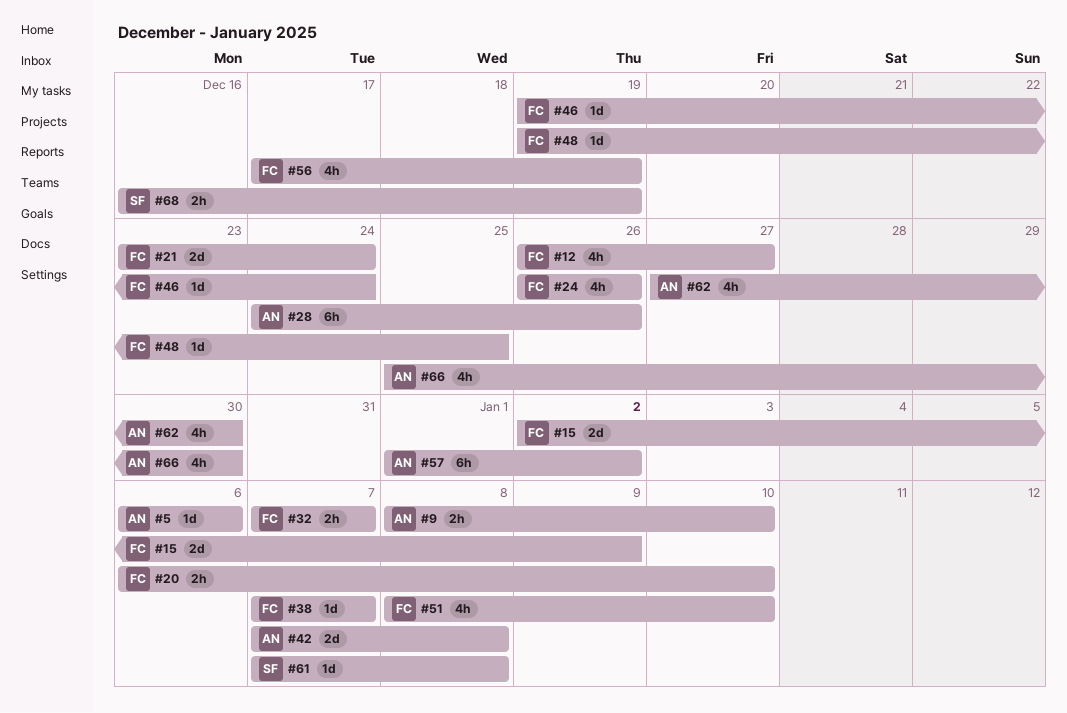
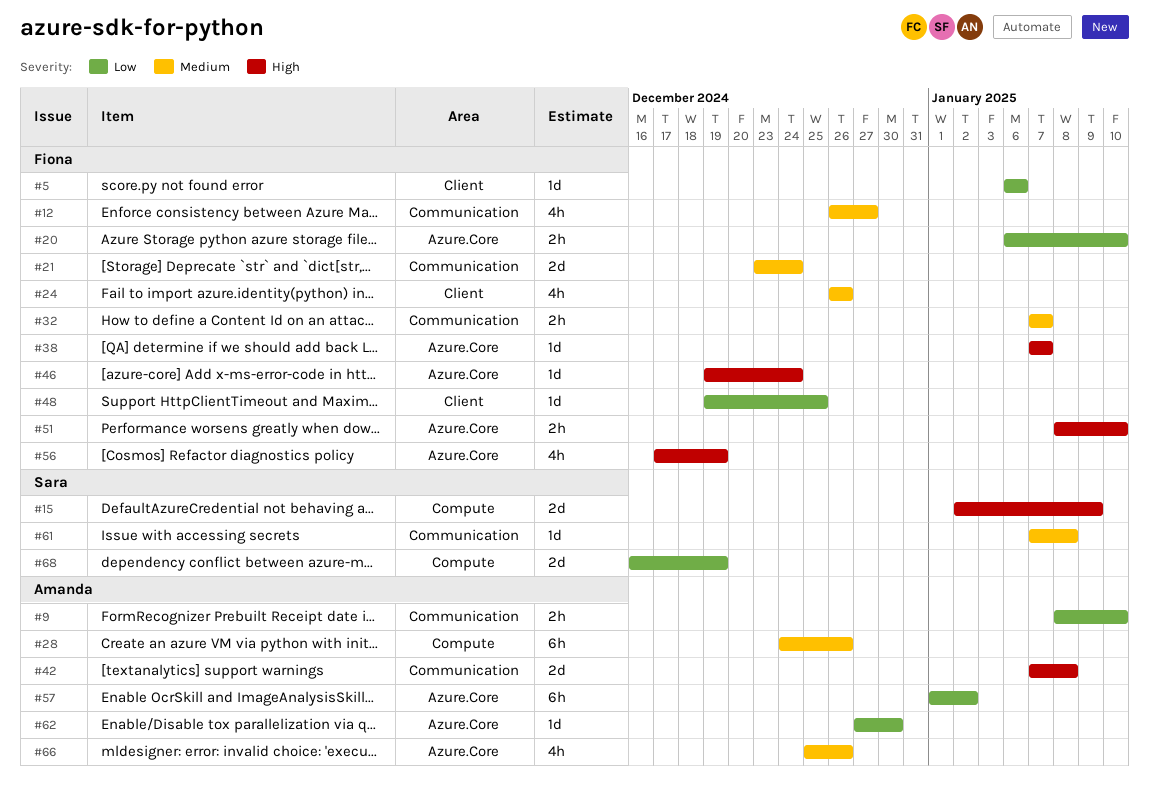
#5, owner: Amanda -> Fiona
#15, owner: Fiona -> Sara
#51, estimate: 4h -> 2h
#62, estimate: 4h -> 1d
#66, due: Dec 30 -> Dec 26
#68, estimate: 2h -> 2d

